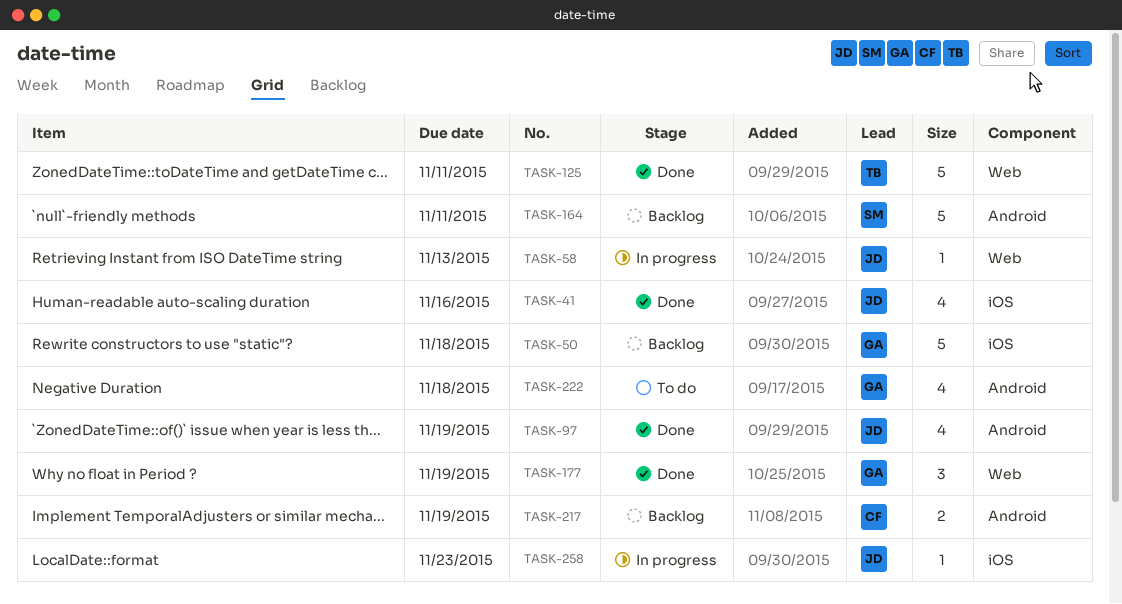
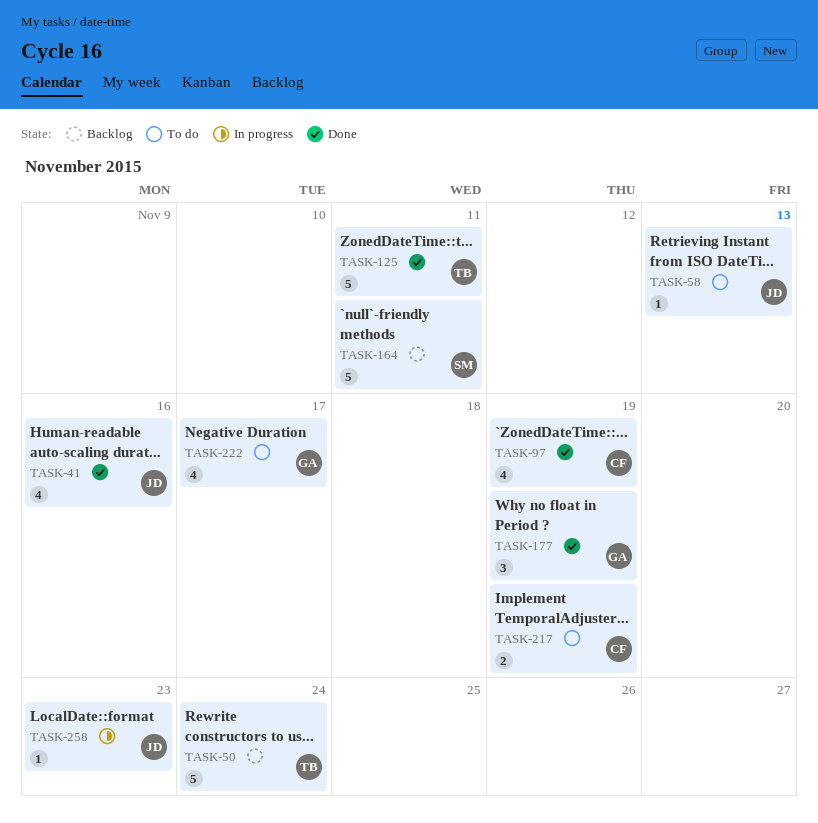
TASK-50, owner: GA -> TB
TASK-50, due: Nov 18 -> Nov 24
TASK-58, status: In progress -> To do
TASK-97, owner: JD -> CF
TASK-217, status: Backlog -> To do
TASK-222, due: Nov 18 -> Nov 17

